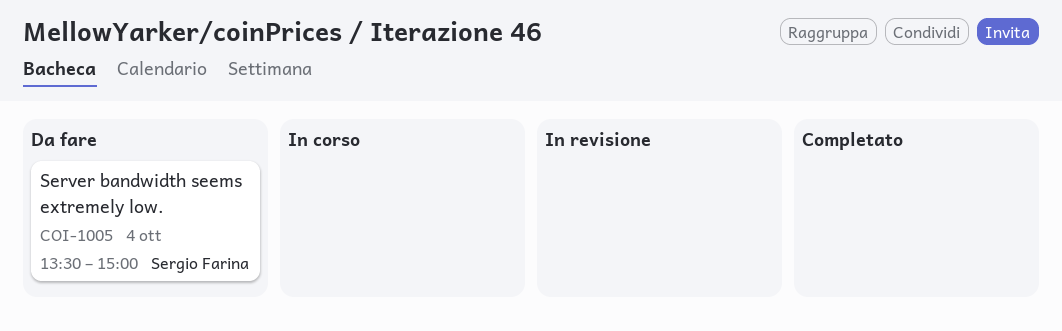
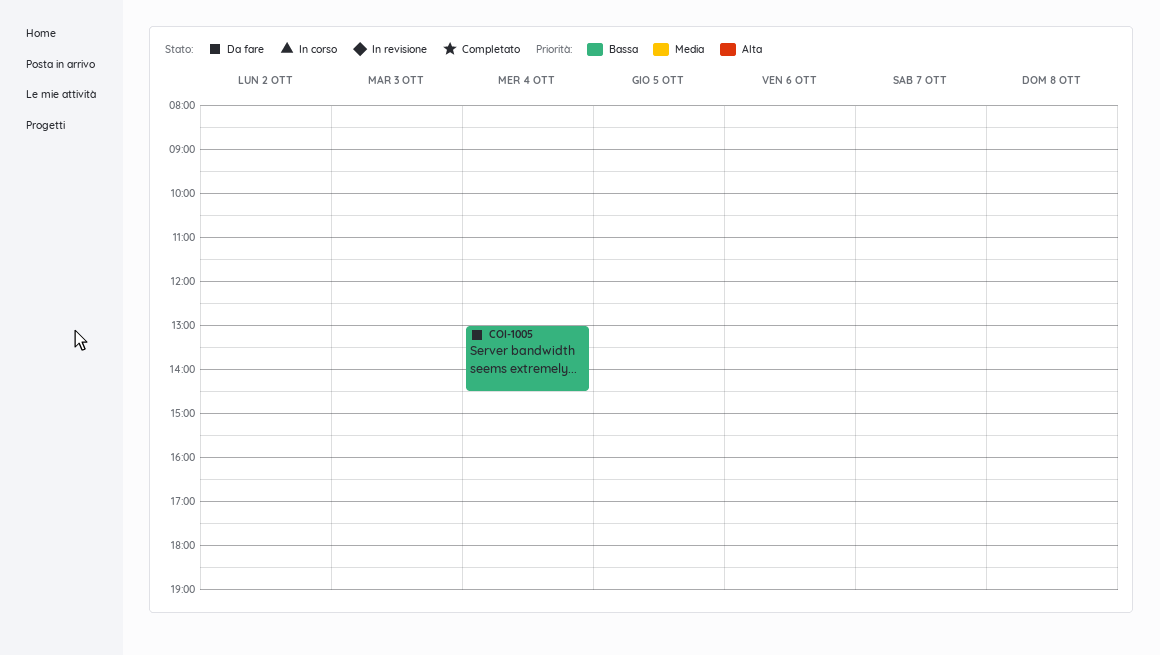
COI-1005, begins: 13:30 -> 13:00
COI-1005, ends: 15:00 -> 14:30

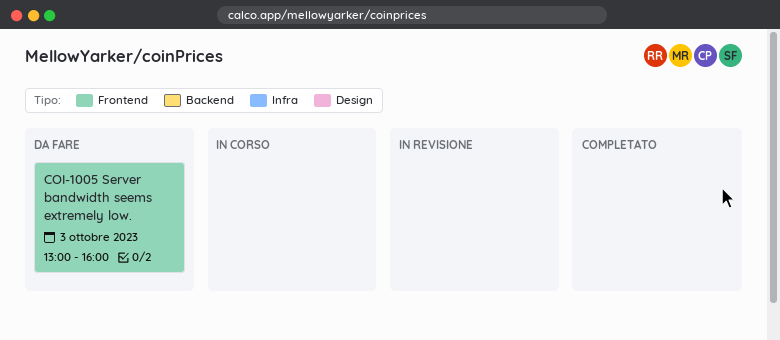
COI-1005, day: Oct 4 -> Oct 3
COI-1005, ends: 14:30 -> 16:00

